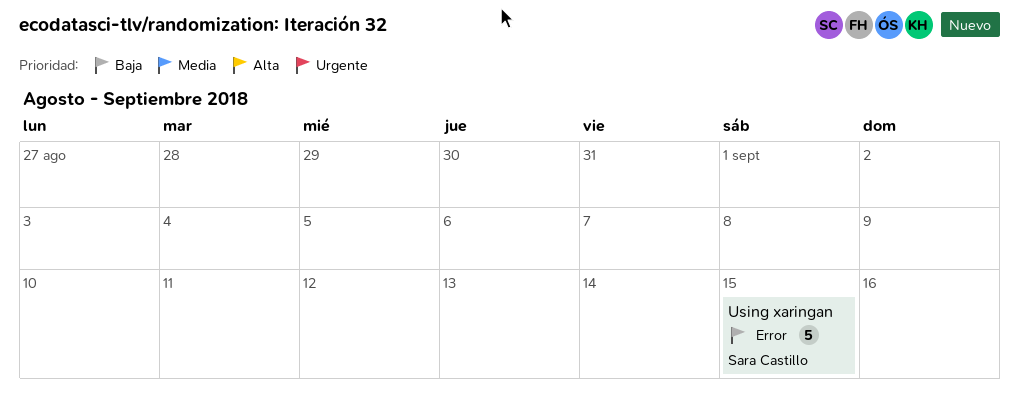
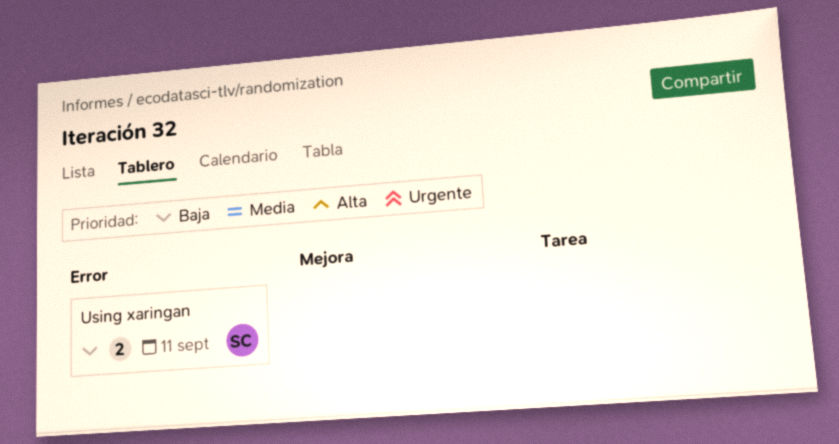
Using xaringan, estimate: 5 -> 2
Using xaringan, due: Sep 15 -> Sep 11

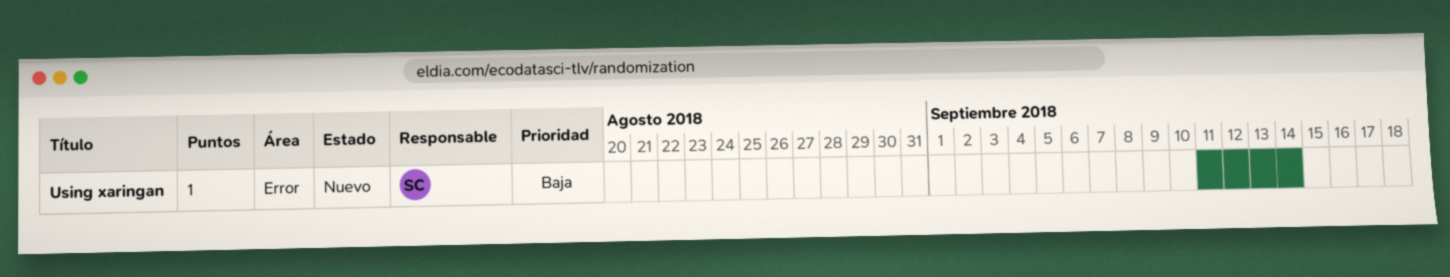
Using xaringan, estimate: 2 -> 1
Using xaringan, due: Sep 11 -> Sep 14

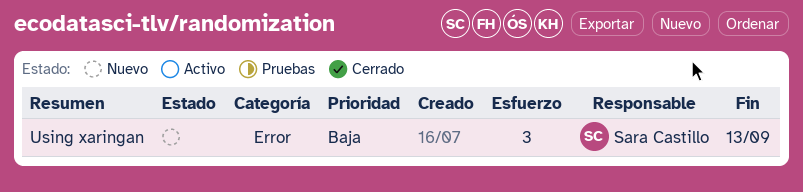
Using xaringan, estimate: 1 -> 3
Using xaringan, due: Sep 14 -> Sep 13

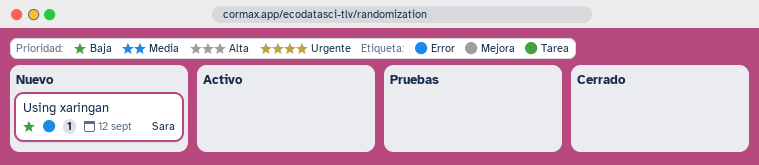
Using xaringan, estimate: 3 -> 1
Using xaringan, due: Sep 13 -> Sep 12

